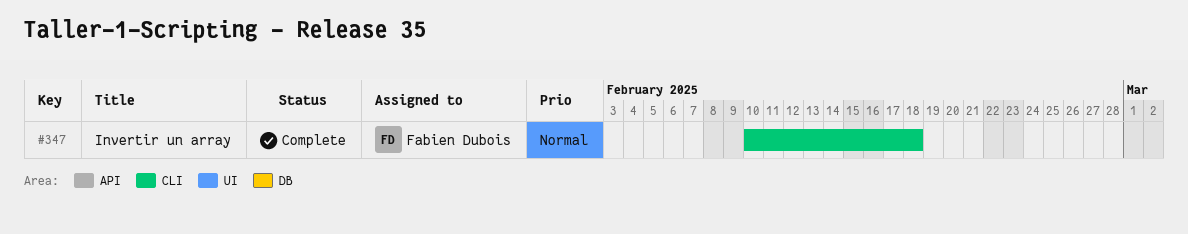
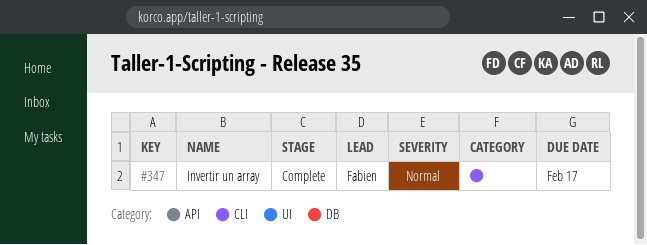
#347, due: Feb 18 -> Feb 17

